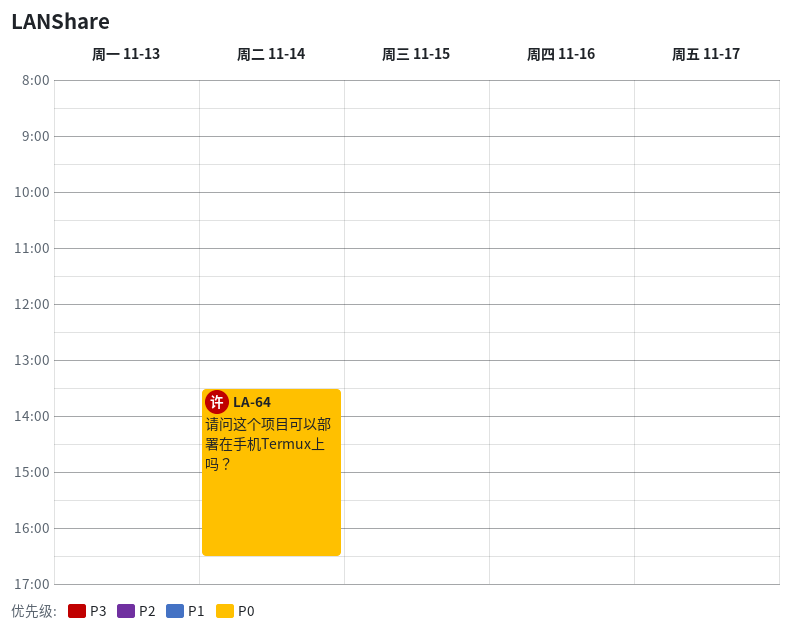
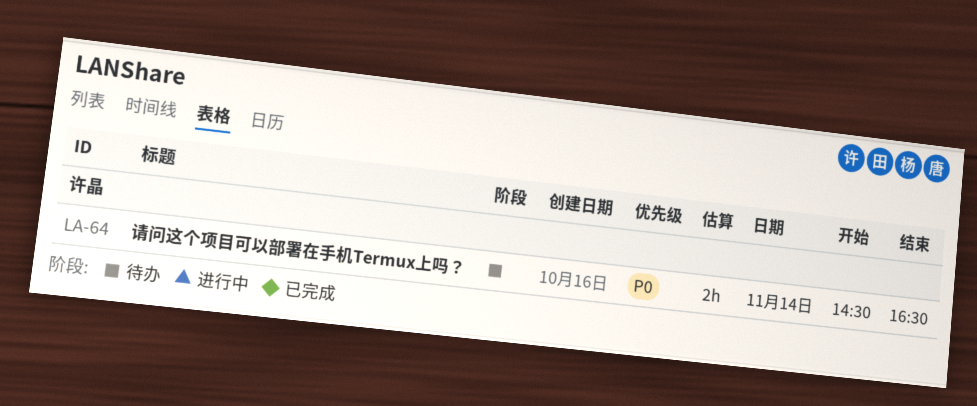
LA-64, begins: 13:30 -> 14:30

